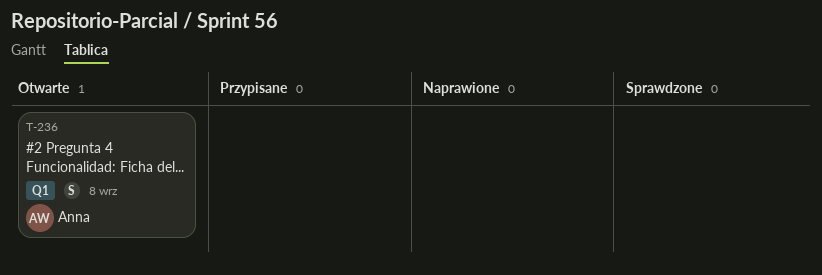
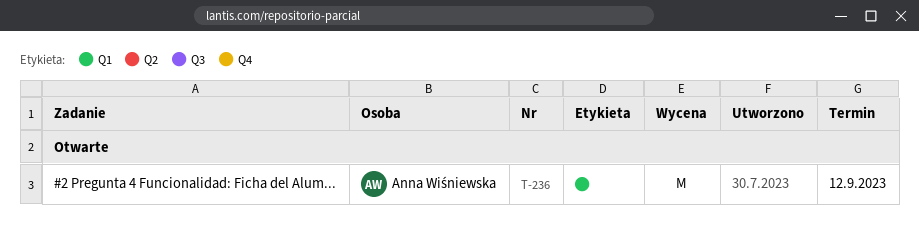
T-236, estimate: S -> M
T-236, due: Sep 8 -> Sep 12

